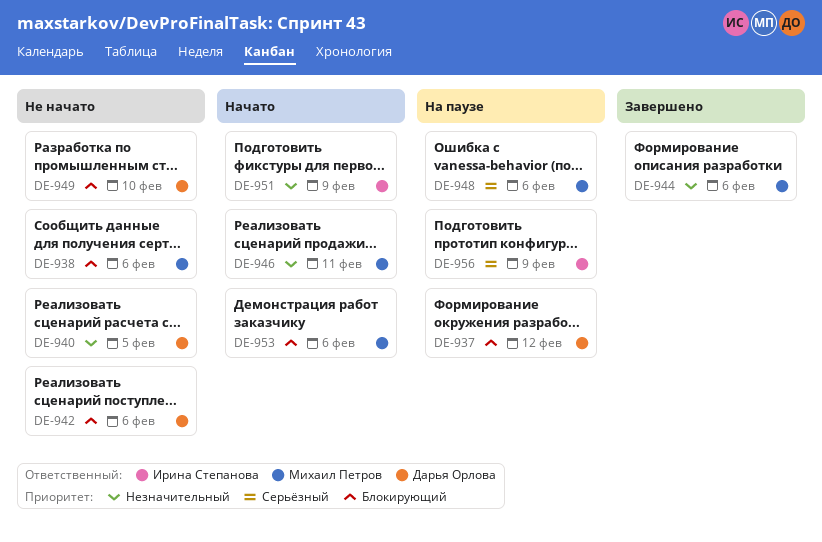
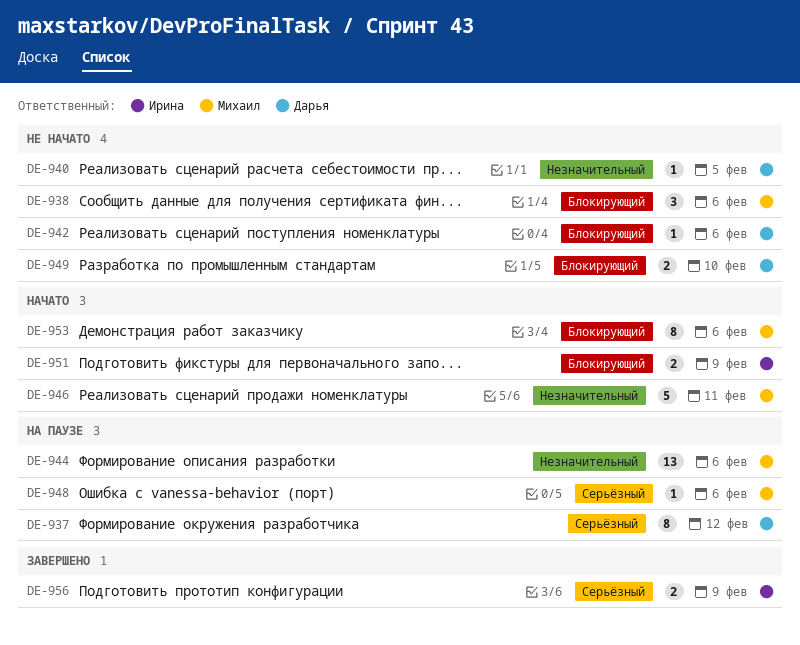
DE-937, priority: Блокирующий -> Серьёзный
DE-944, status: Завершено -> На паузе
DE-951, priority: Незначительный -> Блокирующий
DE-956, status: На паузе -> Завершено

